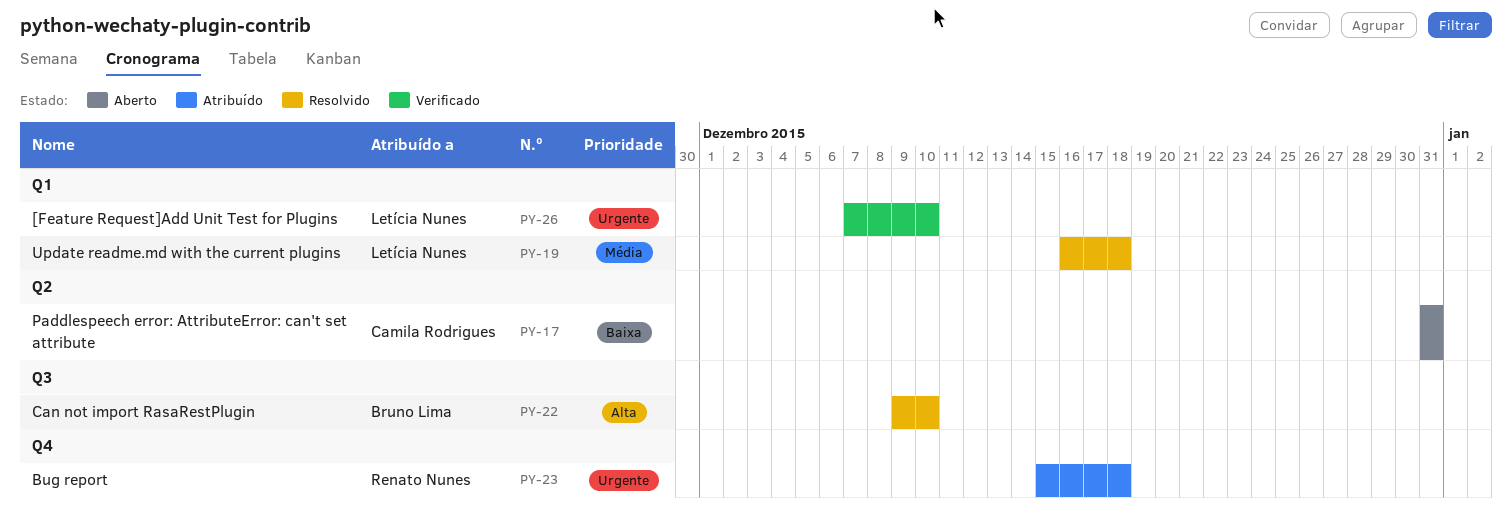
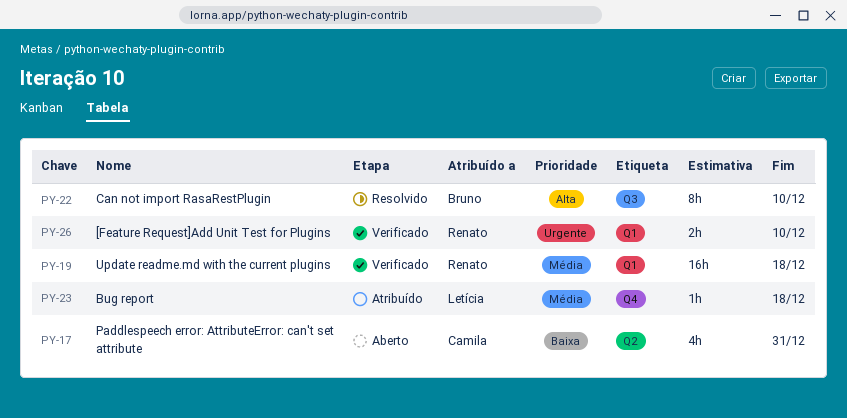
PY-19, status: Resolvido -> Verificado
PY-19, owner: Letícia Nunes -> Renato Nunes
PY-23, owner: Renato Nunes -> Letícia Nunes
PY-23, priority: Urgente -> Média
PY-26, owner: Letícia Nunes -> Renato Nunes

